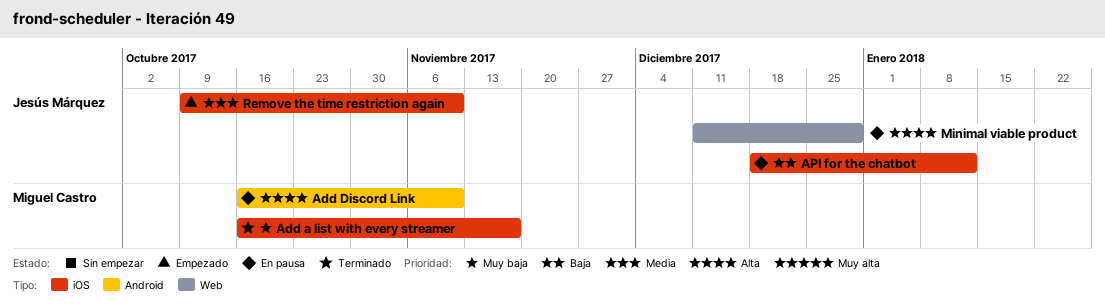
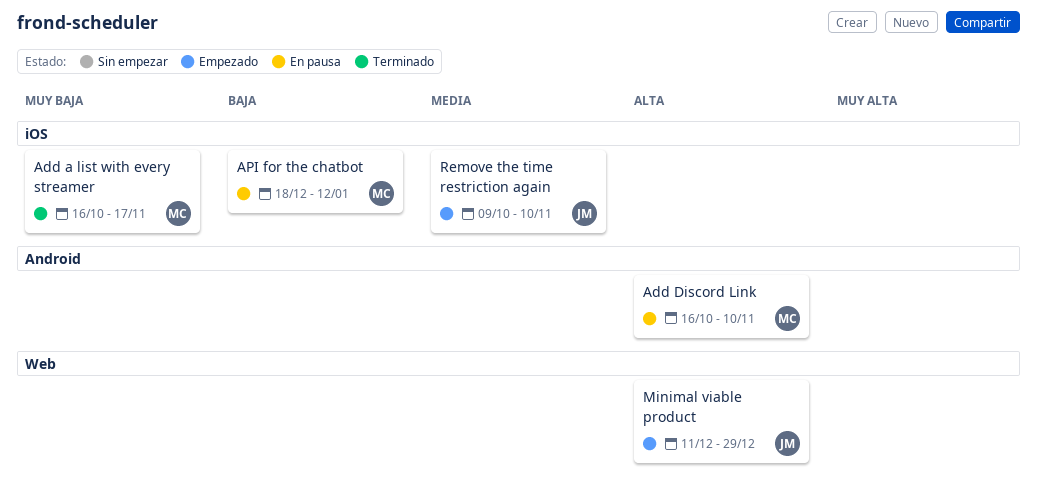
API for the chatbot, owner: Jesús Márquez -> Miguel Castro
Minimal viable product, status: En pausa -> Empezado

